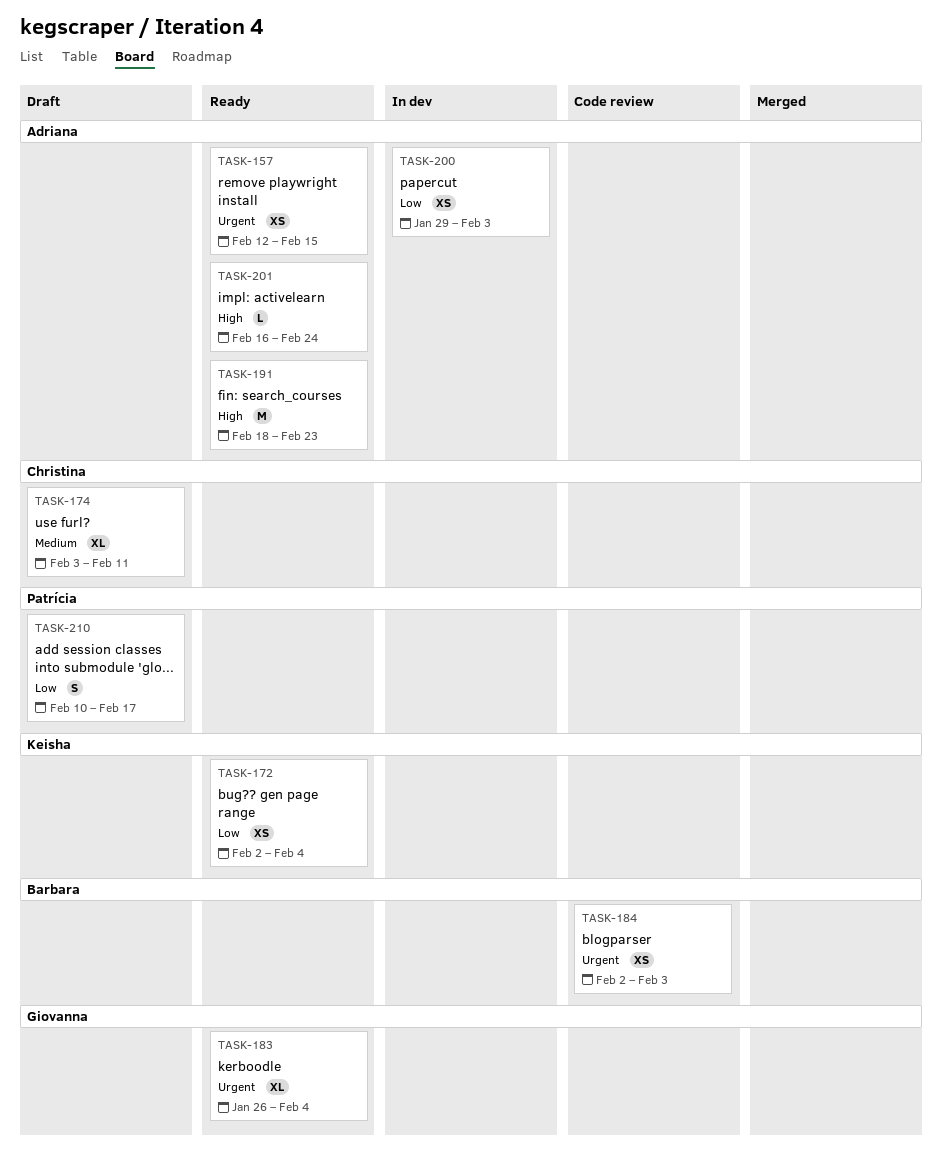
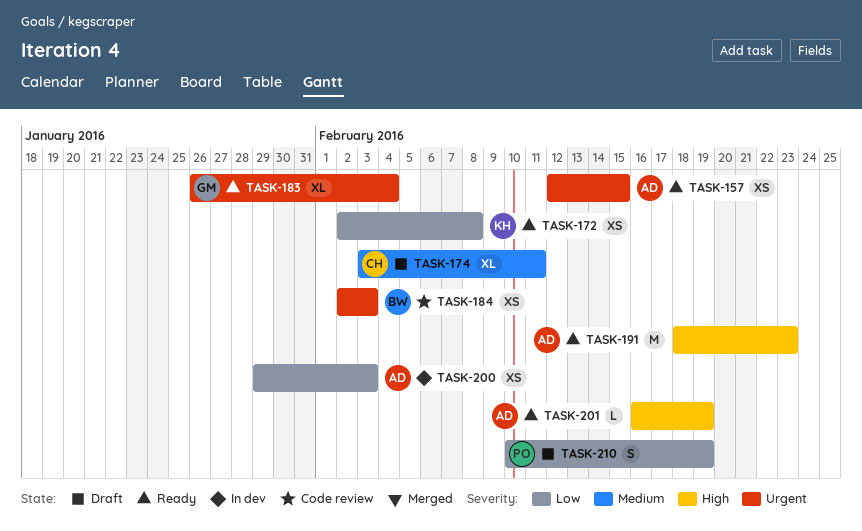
TASK-172, due: Feb 4 -> Feb 8
TASK-201, due: Feb 24 -> Feb 19
TASK-210, due: Feb 17 -> Feb 19

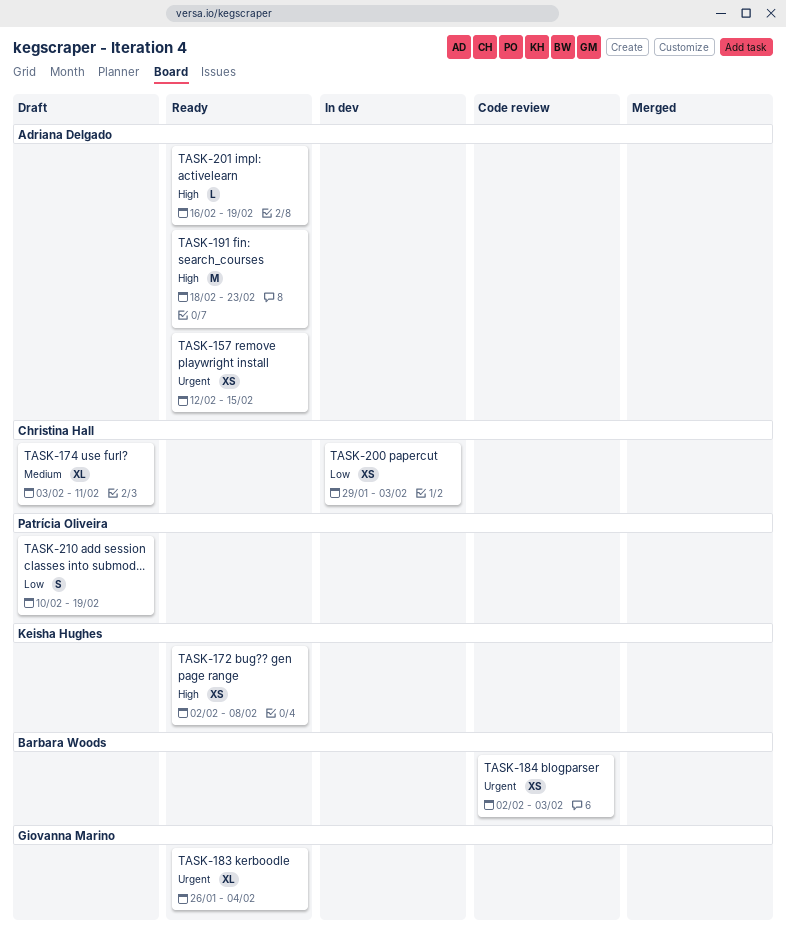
TASK-172, priority: Low -> High
TASK-200, owner: Adriana Delgado -> Christina Hall

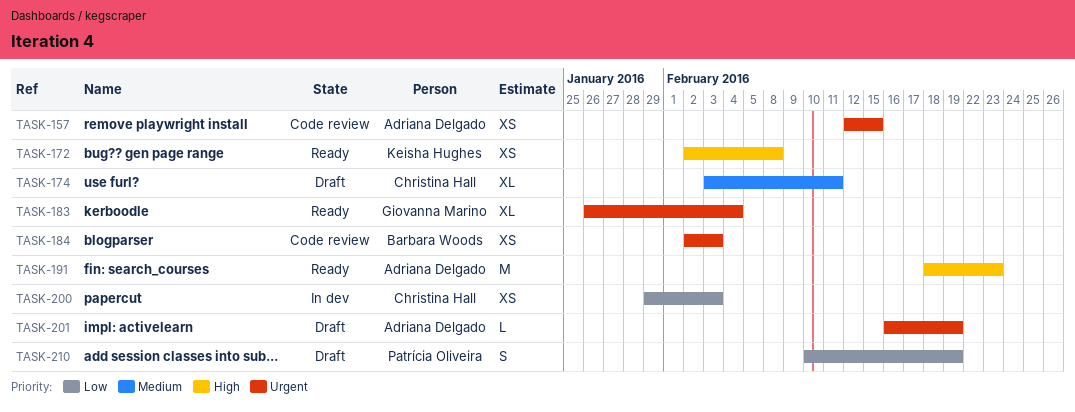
TASK-157, status: Ready -> Code review
TASK-201, status: Ready -> Draft
TASK-201, priority: High -> Urgent

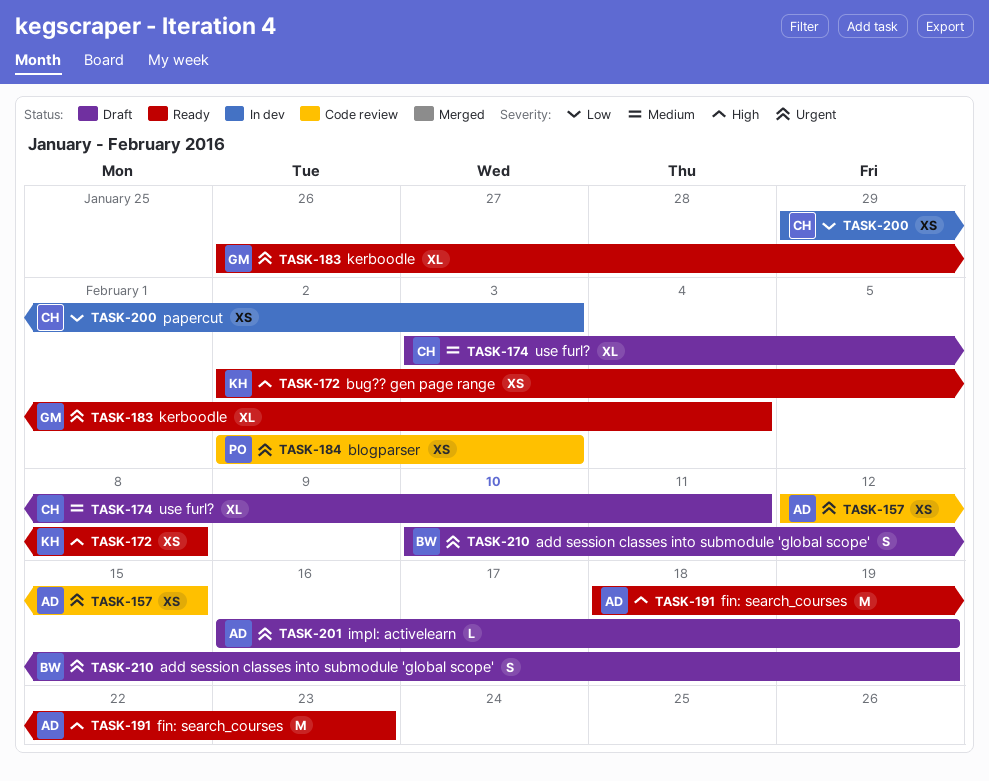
TASK-184, owner: Barbara Woods -> Patrícia Oliveira
TASK-210, owner: Patrícia Oliveira -> Barbara Woods
TASK-210, priority: Low -> Urgent

